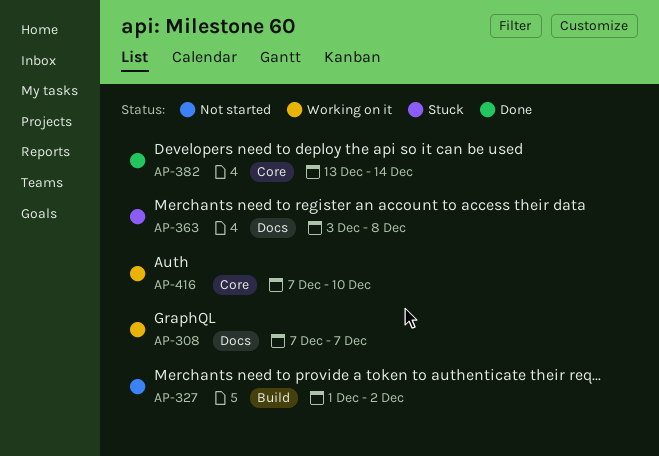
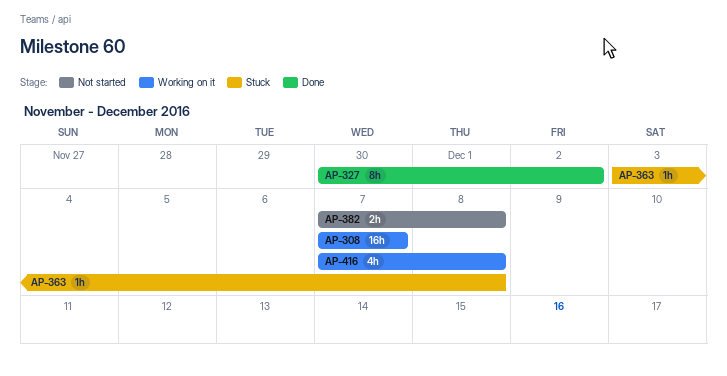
AP-327, status: Not started -> Done
AP-327, start: Dec 1 -> Nov 30
AP-382, status: Done -> Not started
AP-382, start: Dec 13 -> Dec 7
AP-382, due: Dec 14 -> Dec 8
AP-416, due: Dec 10 -> Dec 8

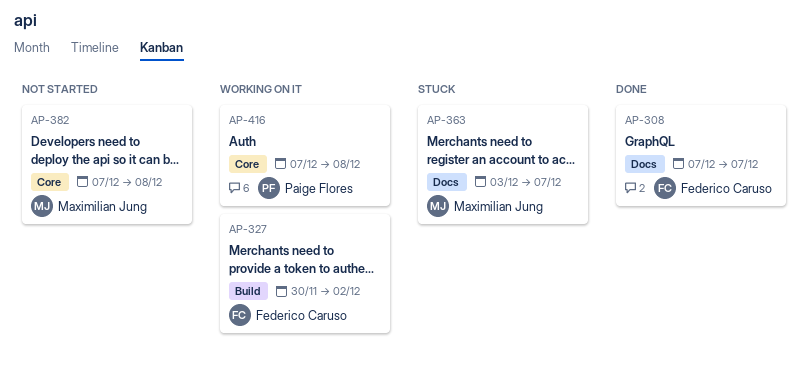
AP-308, status: Working on it -> Done
AP-327, status: Done -> Working on it
AP-363, due: Dec 8 -> Dec 7

